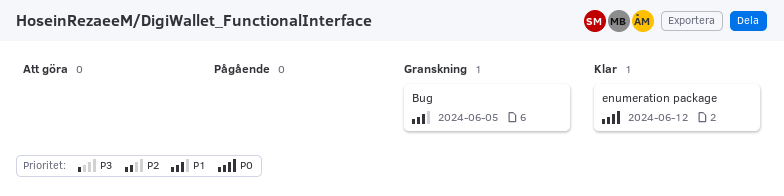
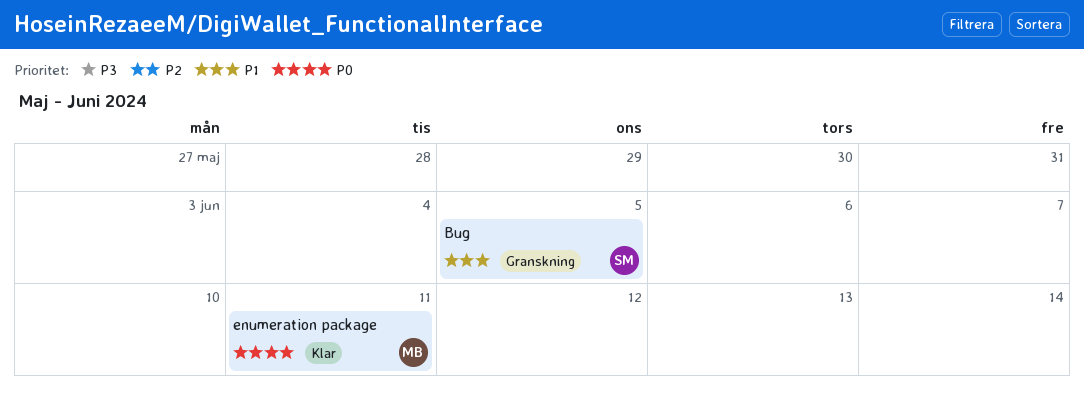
enumeration package, due: Jun 12 -> Jun 11

